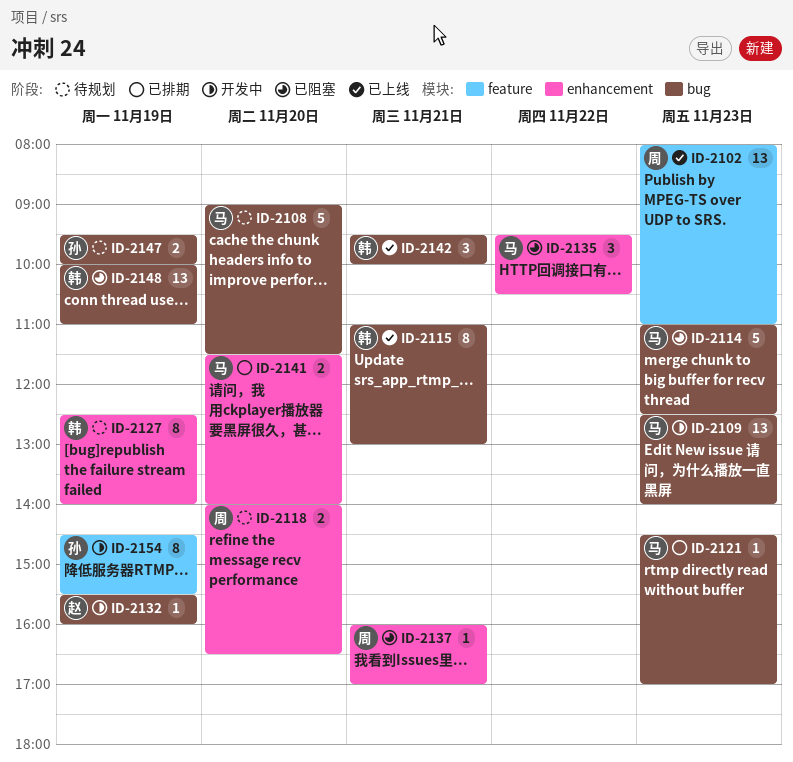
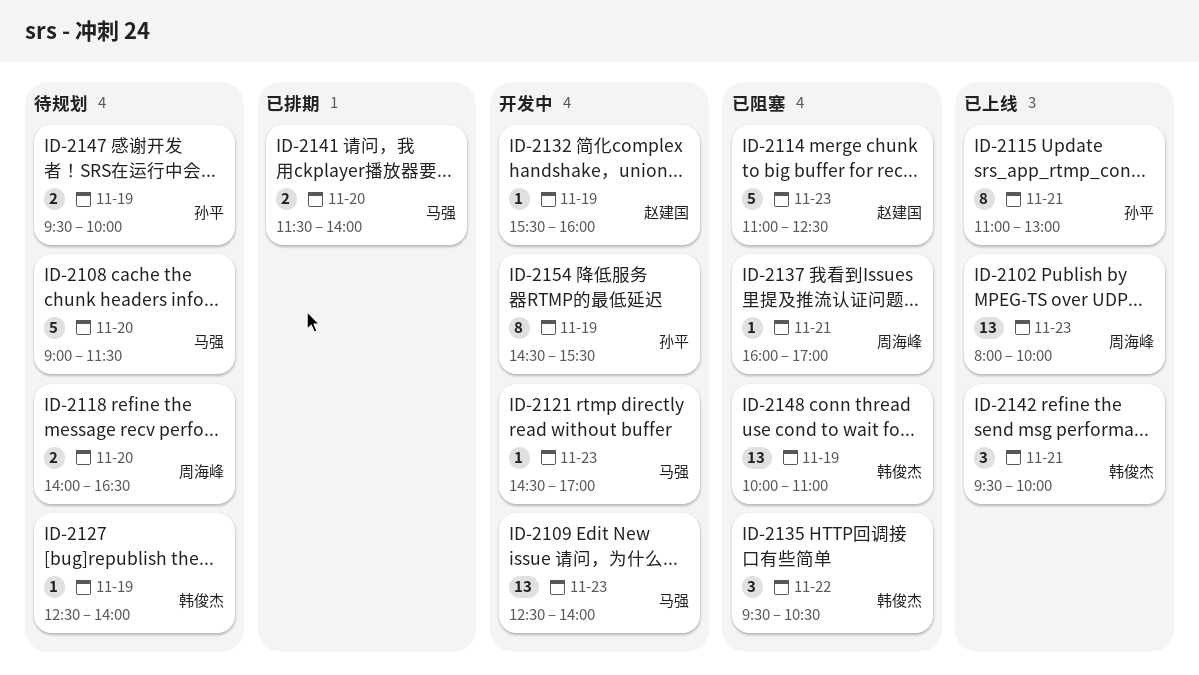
ID-2102, ends: 11:00 -> 10:00
ID-2114, owner: 马强 -> 赵建国
ID-2115, owner: 韩俊杰 -> 孙平
ID-2121, status: 已排期 -> 开发中
ID-2127, estimate: 8 -> 1
ID-2135, owner: 马强 -> 韩俊杰

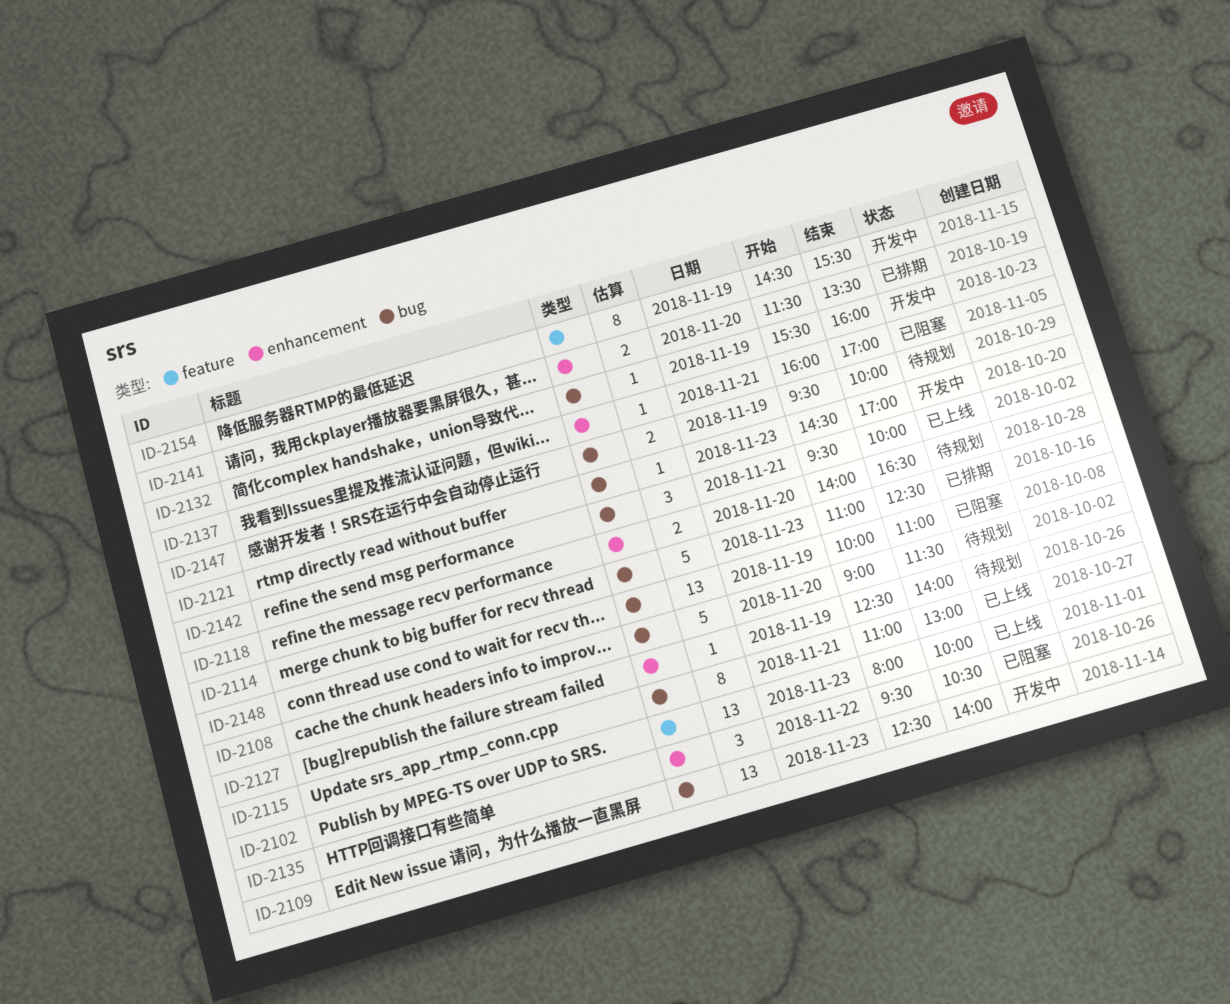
ID-2114, status: 已阻塞 -> 已排期
ID-2141, ends: 14:00 -> 13:30

